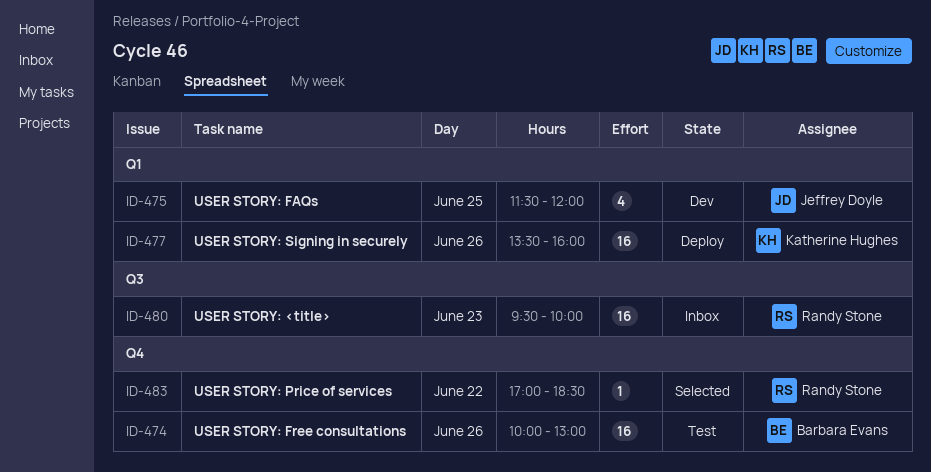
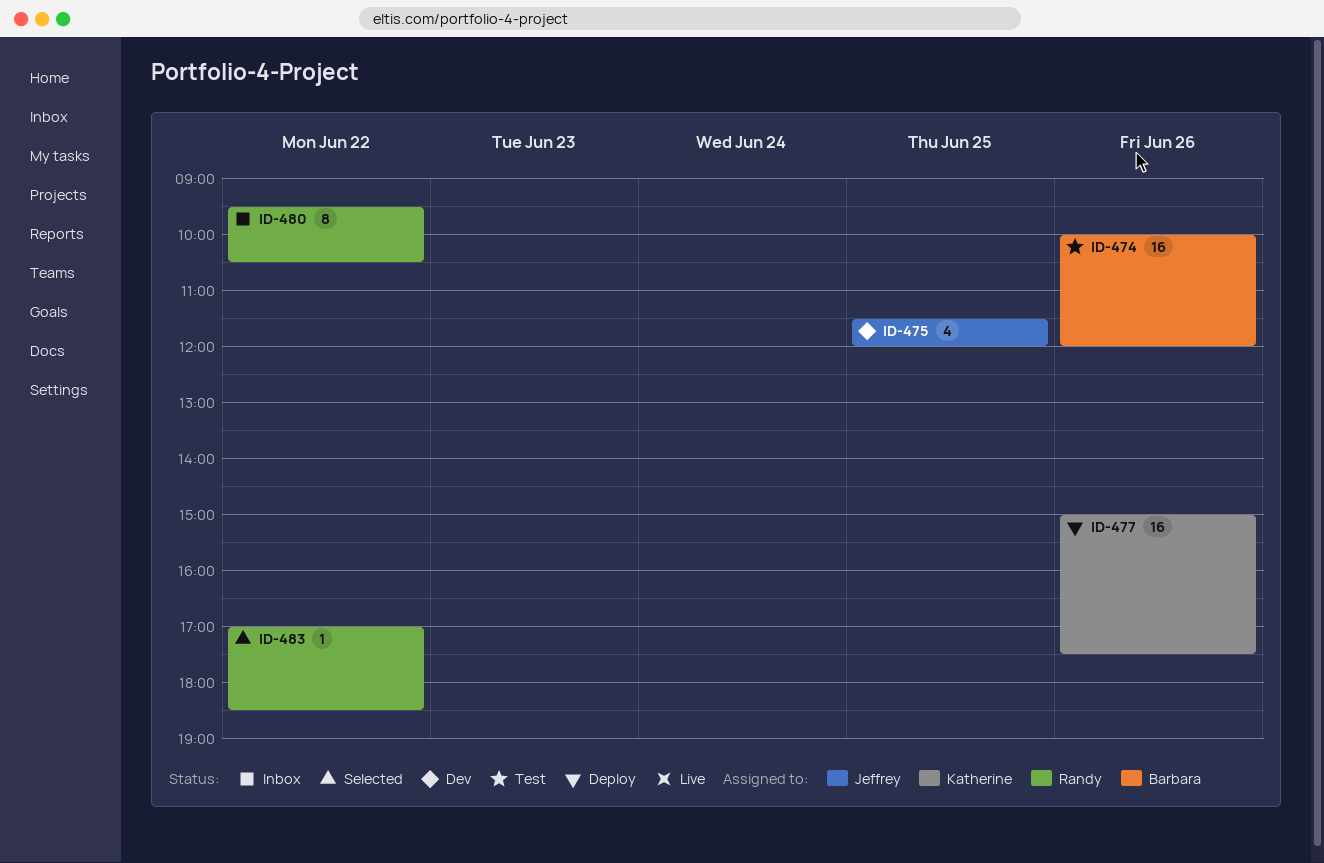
ID-474, ends: 13:00 -> 12:00
ID-477, begins: 13:30 -> 15:00
ID-477, ends: 16:00 -> 17:30
ID-480, estimate: 16 -> 8
ID-480, day: Jun 23 -> Jun 22
ID-480, ends: 10:00 -> 10:30

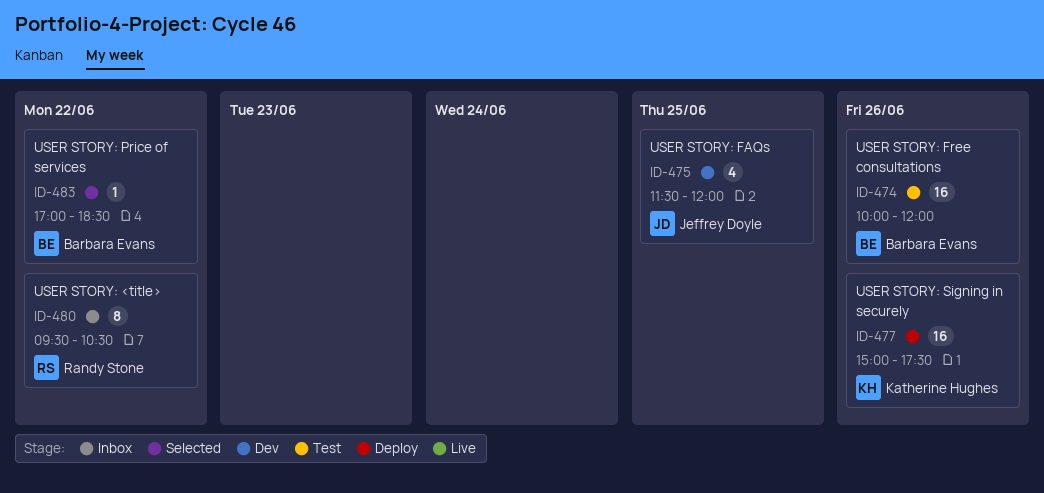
ID-483, owner: Randy Stone -> Barbara Evans

